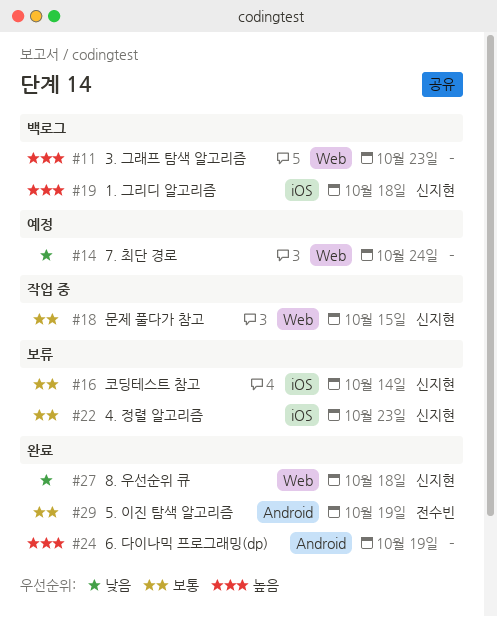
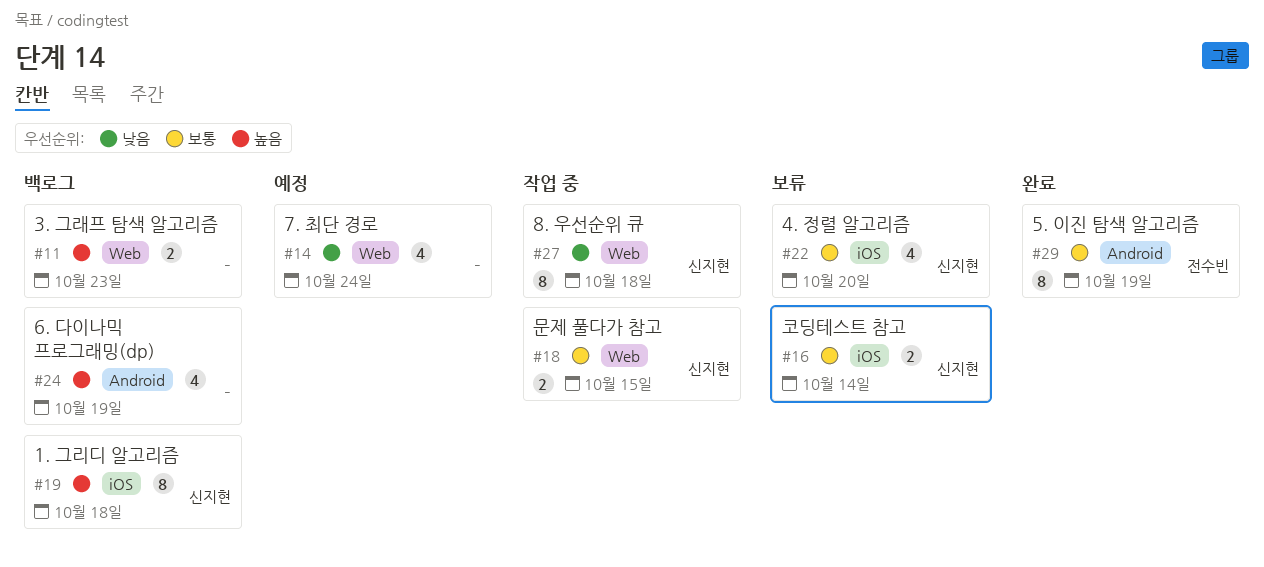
#22, due: Oct 23 -> Oct 20
#24, status: 완료 -> 백로그
#27, status: 완료 -> 작업 중

